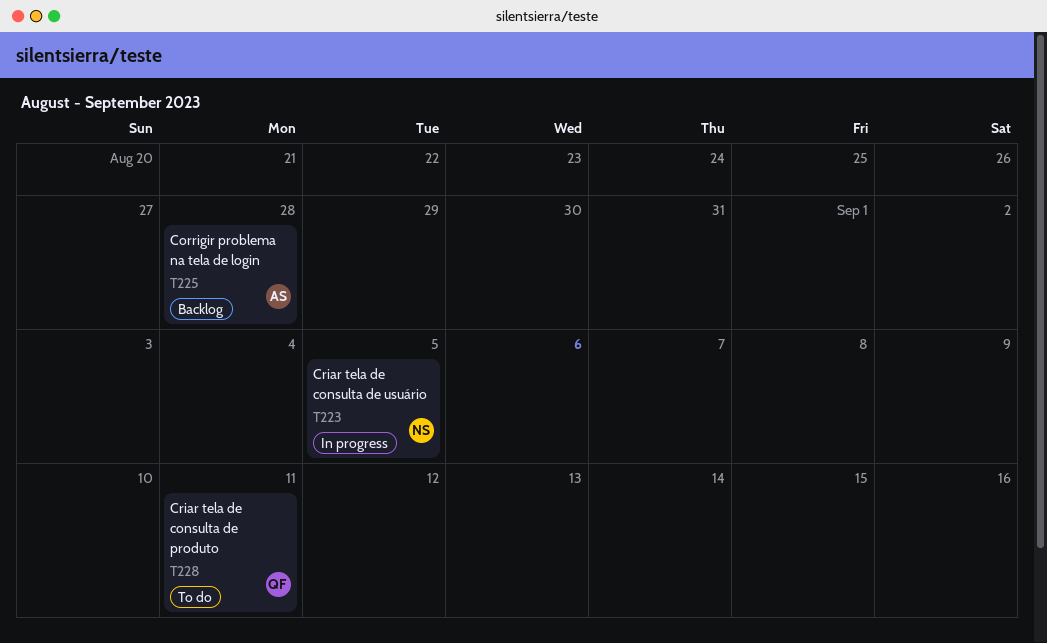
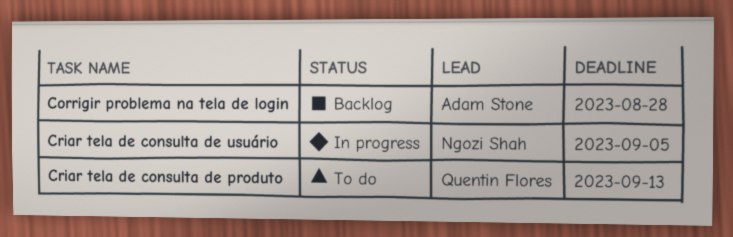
Criar tela de consulta de produto, due: Sep 11 -> Sep 13

